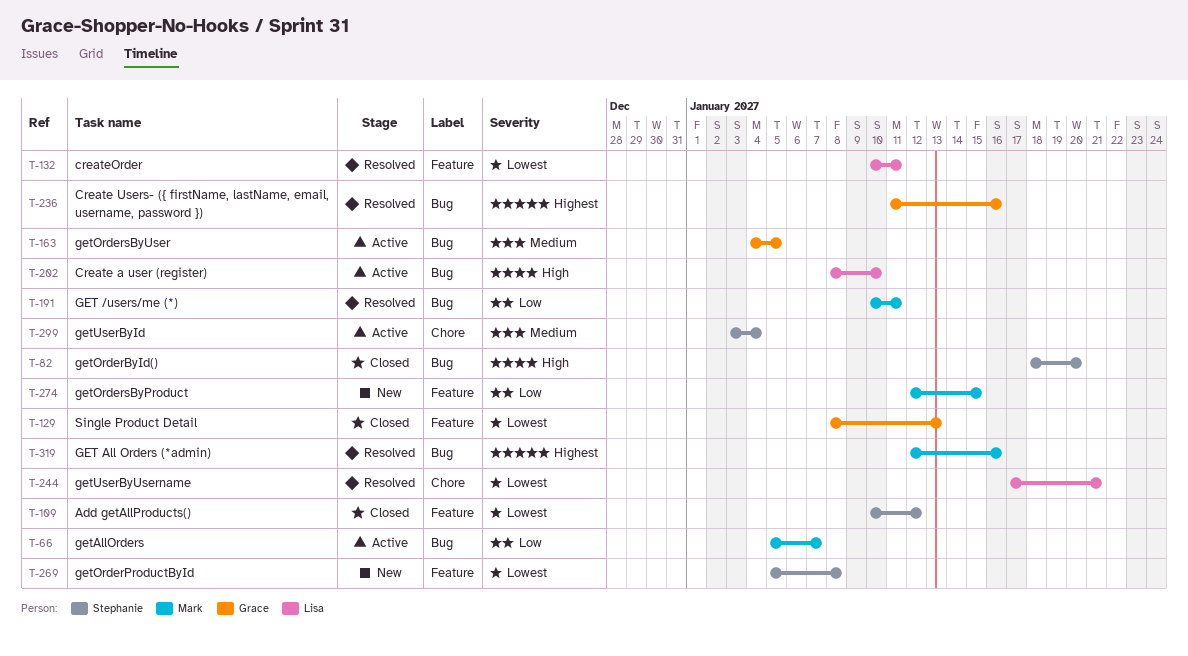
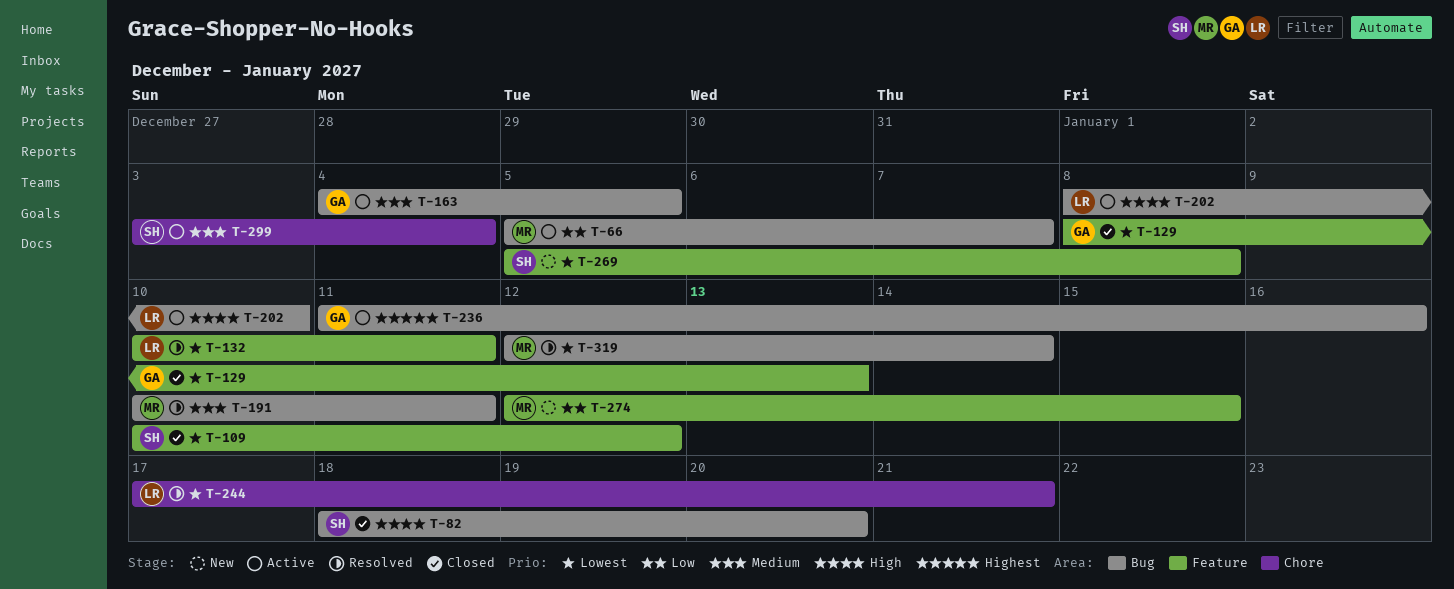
T-191, priority: Low -> Medium
T-236, status: Resolved -> Active
T-319, priority: Highest -> Lowest
T-319, due: Jan 16 -> Jan 14

